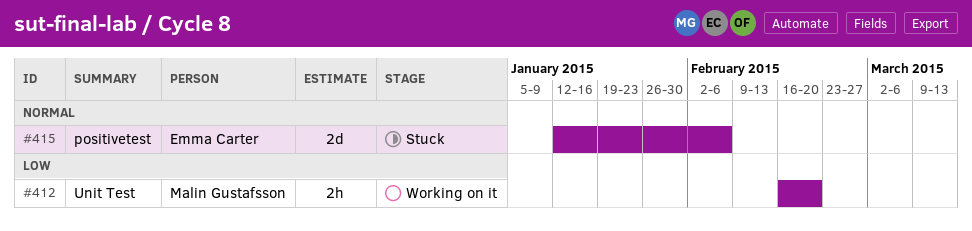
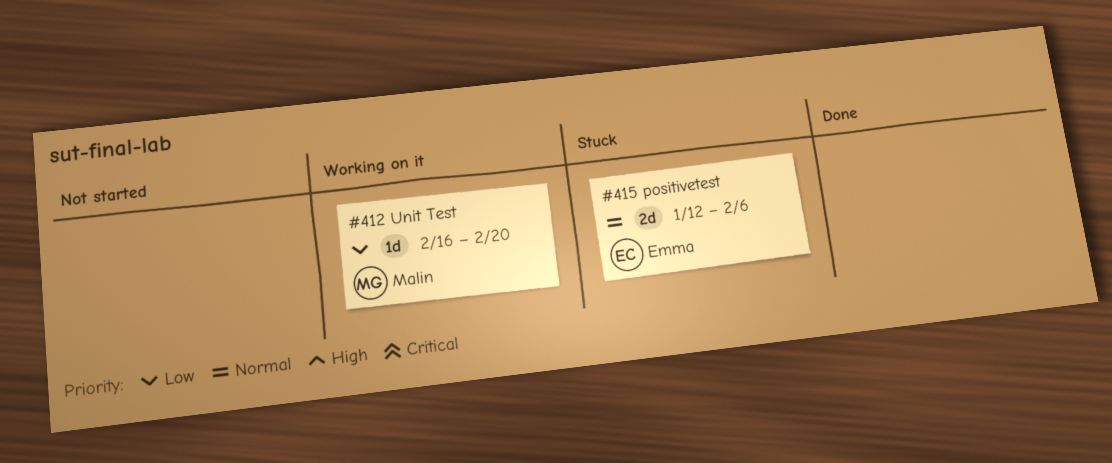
#412, estimate: 2h -> 1d

